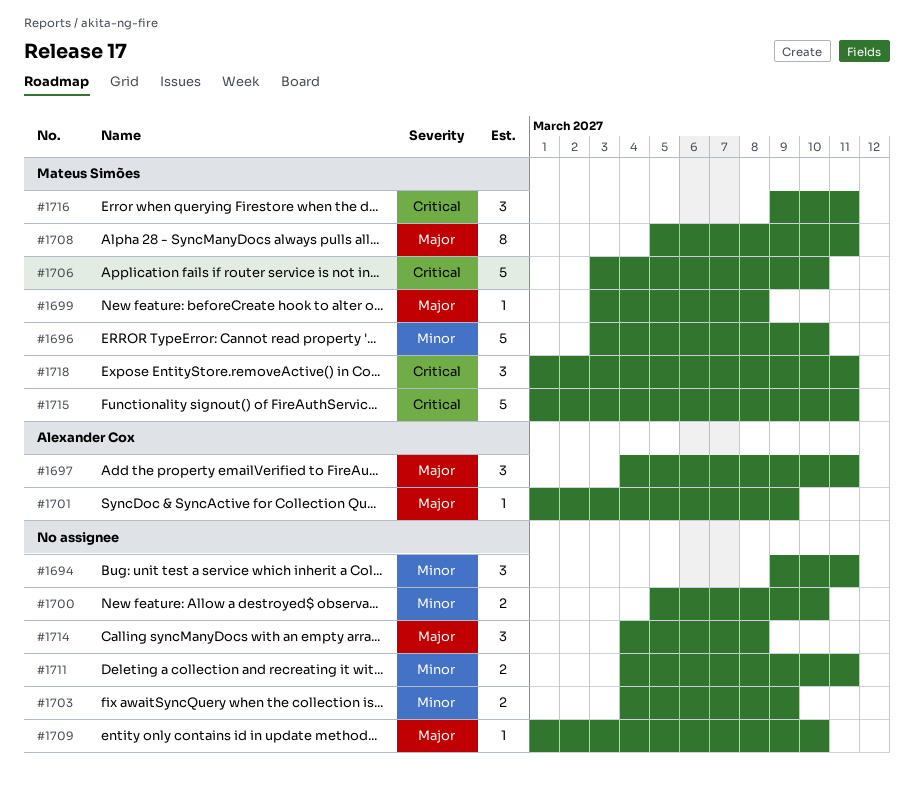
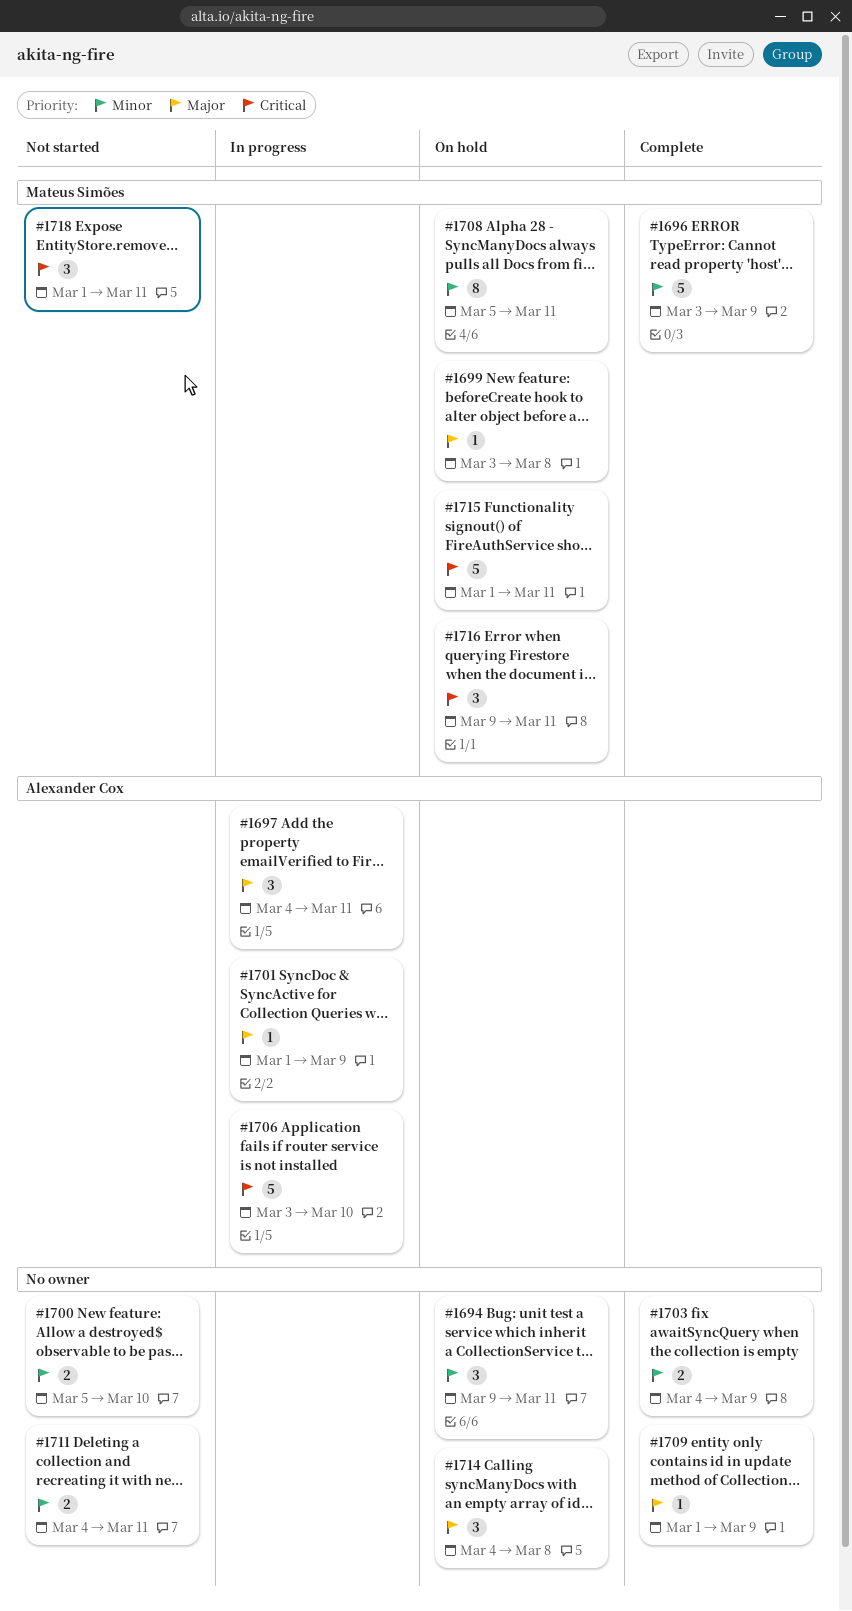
#1696, due: Mar 10 -> Mar 9
#1706, owner: Mateus Simões -> Alexander Cox
#1708, priority: Major -> Minor
#1709, due: Mar 10 -> Mar 9

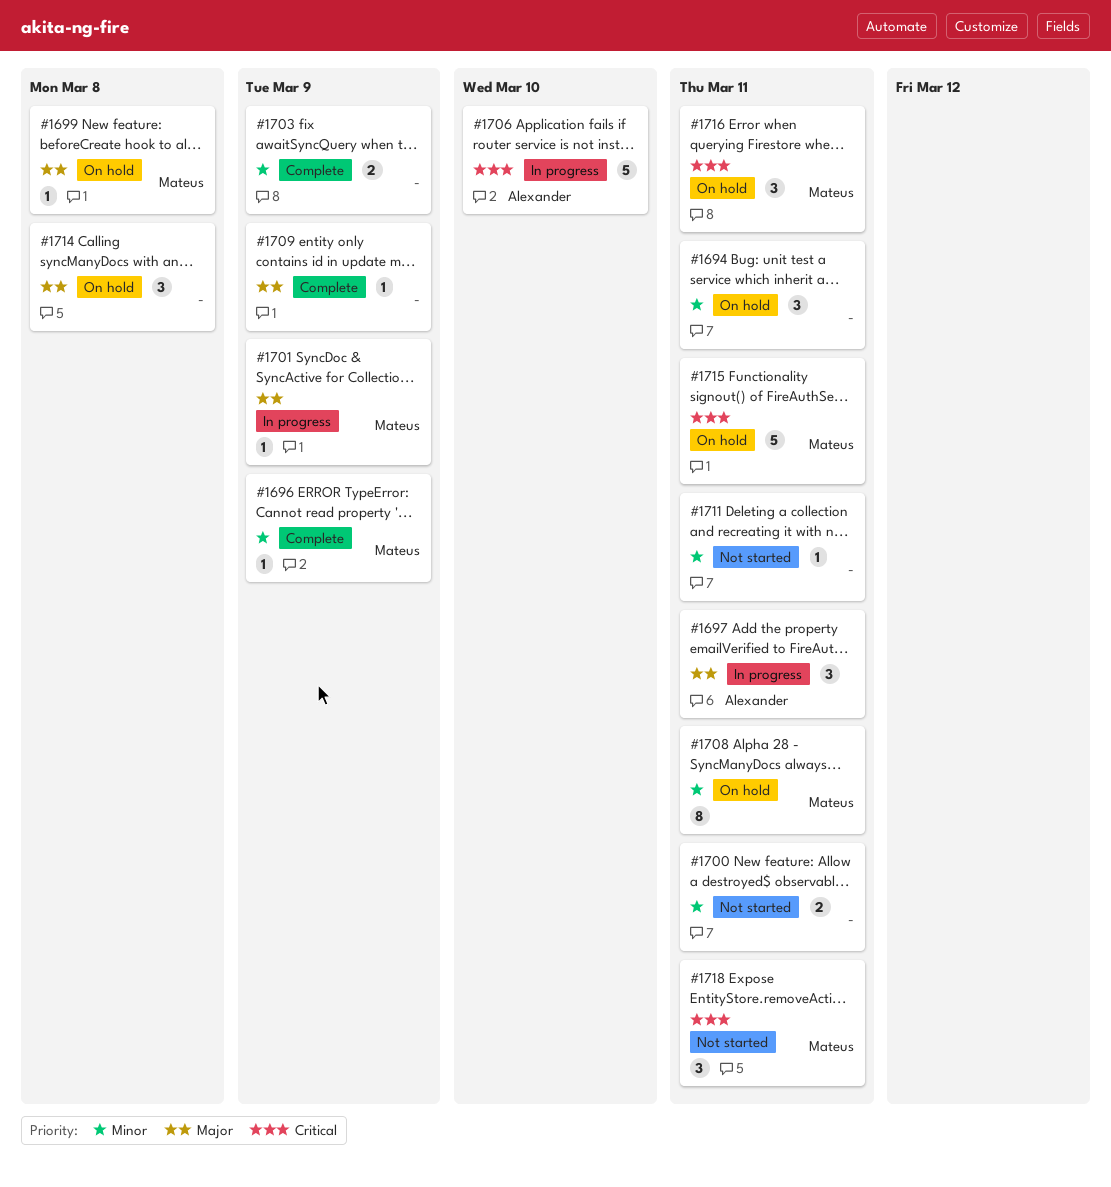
#1696, estimate: 5 -> 1
#1700, due: Mar 10 -> Mar 11
#1701, owner: Alexander Cox -> Mateus Simões
#1711, estimate: 2 -> 1

